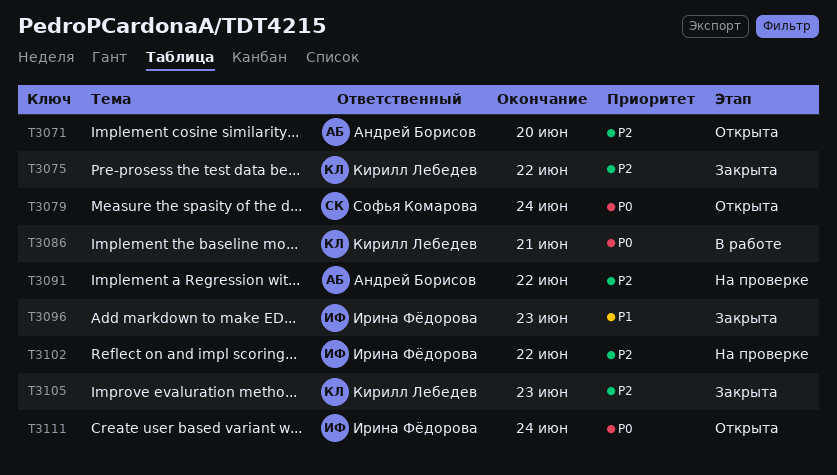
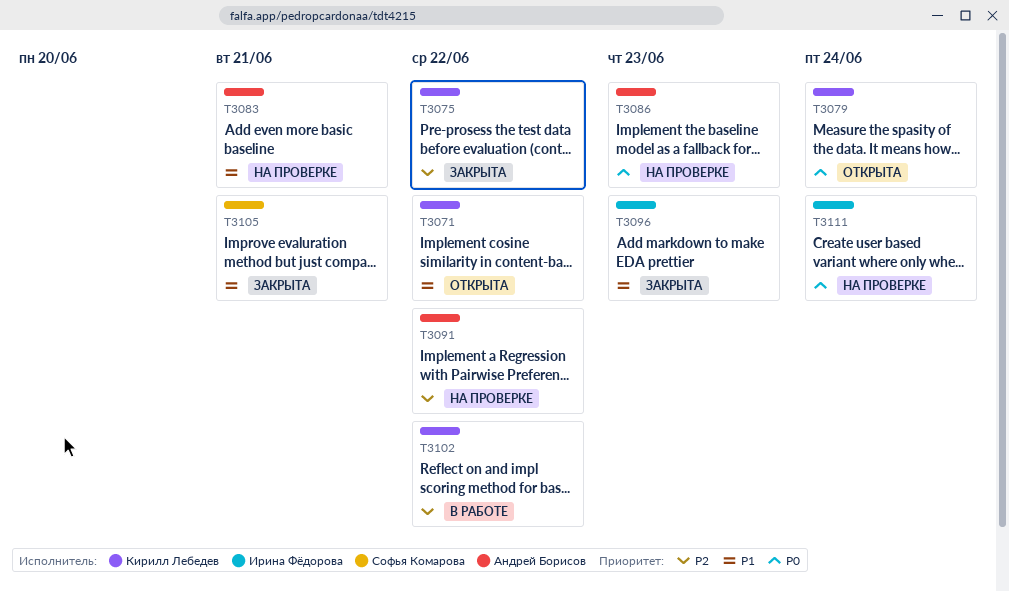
T3071, owner: Андрей Борисов -> Кирилл Лебедев
T3071, priority: P2 -> P1
T3071, due: Jun 20 -> Jun 22
T3079, owner: Софья Комарова -> Кирилл Лебедев
T3083: none -> present
T3086, status: В работе -> На проверке
T3086, owner: Кирилл Лебедев -> Андрей Борисов
T3086, due: Jun 21 -> Jun 23
T3102, status: На проверке -> В работе
T3102, owner: Ирина Фёдорова -> Кирилл Лебедев
T3105, owner: Кирилл Лебедев -> Софья Комарова
T3105, priority: P2 -> P1
T3105, due: Jun 23 -> Jun 21
T3111, status: Открыта -> На проверке

